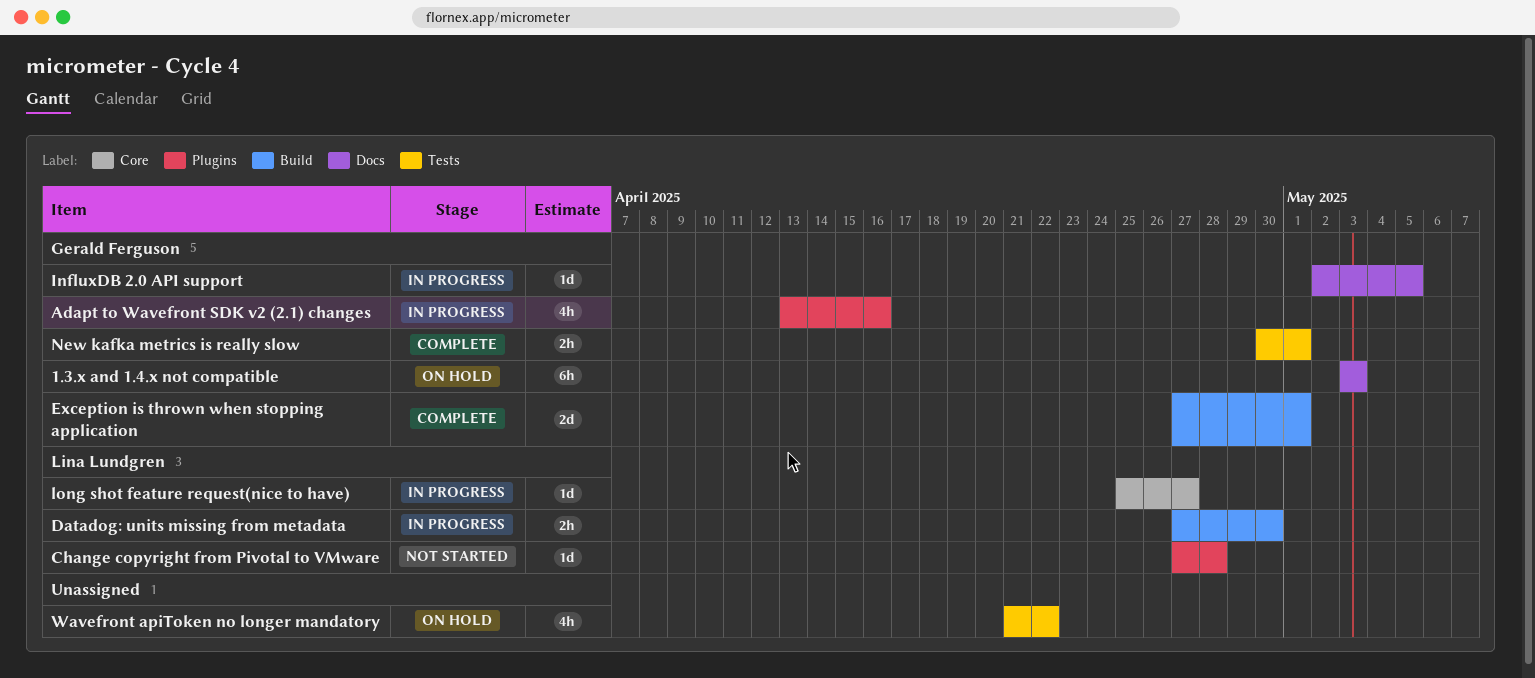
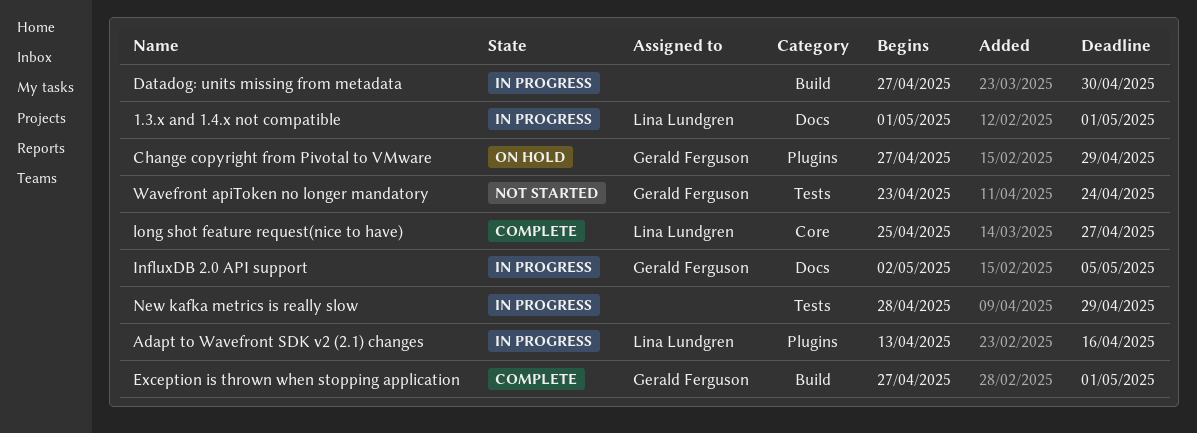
1.3.x and 1.4.x not compatible, status: On hold -> In progress
1.3.x and 1.4.x not compatible, owner: Gerald Ferguson -> Lina Lundgren
1.3.x and 1.4.x not compatible, start: May 3 -> May 1
1.3.x and 1.4.x not compatible, due: May 3 -> May 1
Adapt to Wavefront SDK v2 (2.1) changes, owner: Gerald Ferguson -> Lina Lundgren
Change copyright from Pivotal to VMware, status: Not started -> On hold
Change copyright from Pivotal to VMware, owner: Lina Lundgren -> Gerald Ferguson
Change copyright from Pivotal to VMware, due: Apr 28 -> Apr 29
Datadog: units missing from metadata, owner: Lina Lundgren -> none
long shot feature request(nice to have), status: In progress -> Complete
New kafka metrics is really slow, status: Complete -> In progress
New kafka metrics is really slow, owner: Gerald Ferguson -> none
New kafka metrics is really slow, start: Apr 30 -> Apr 28
New kafka metrics is really slow, due: May 1 -> Apr 29
Wavefront apiToken no longer mandatory, status: On hold -> Not started
Wavefront apiToken no longer mandatory, owner: none -> Gerald Ferguson
Wavefront apiToken no longer mandatory, start: Apr 21 -> Apr 23
Wavefront apiToken no longer mandatory, due: Apr 22 -> Apr 24

